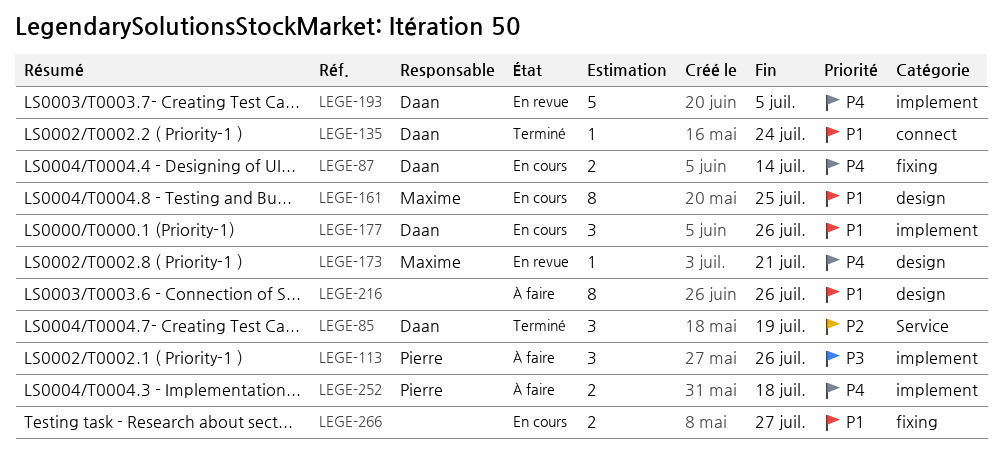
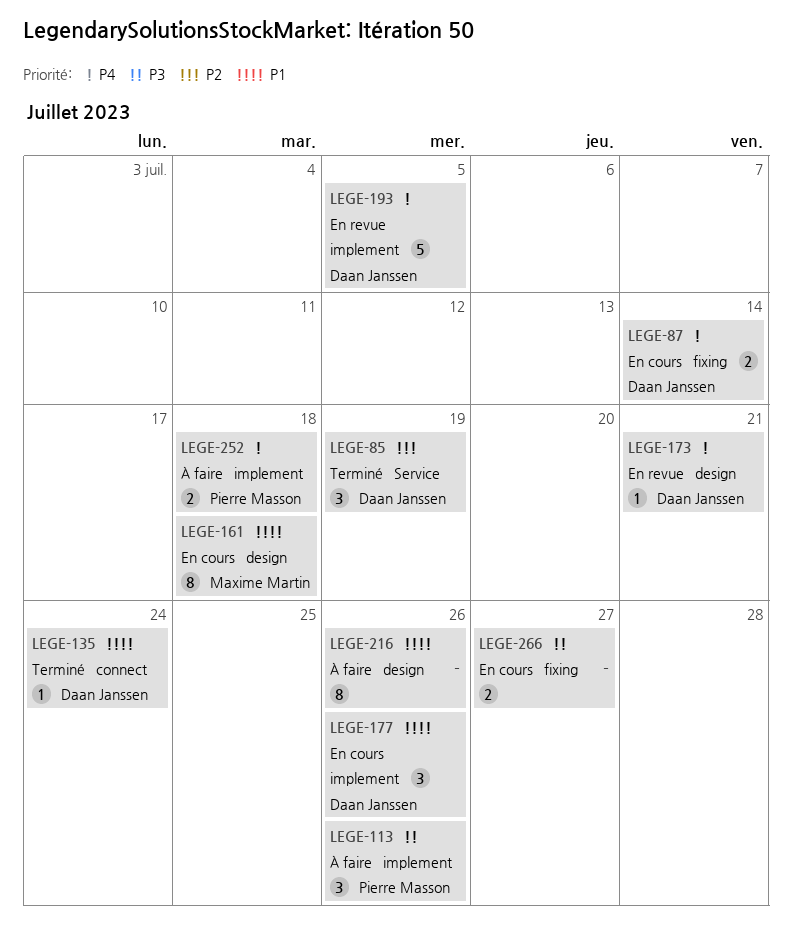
LEGE-161, due: Jul 25 -> Jul 18
LEGE-173, owner: Maxime Martin -> Daan Janssen
LEGE-266, priority: P1 -> P3

